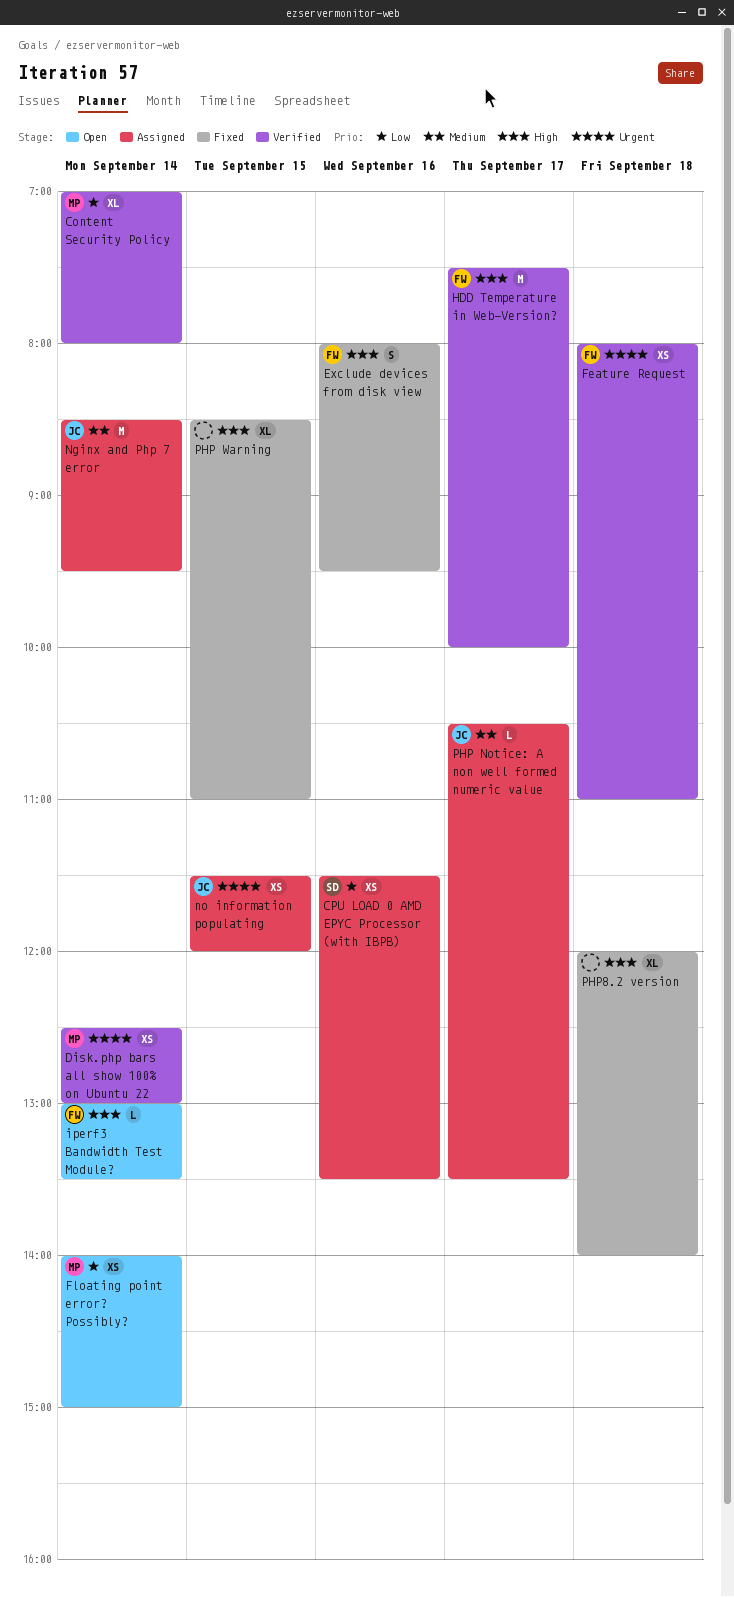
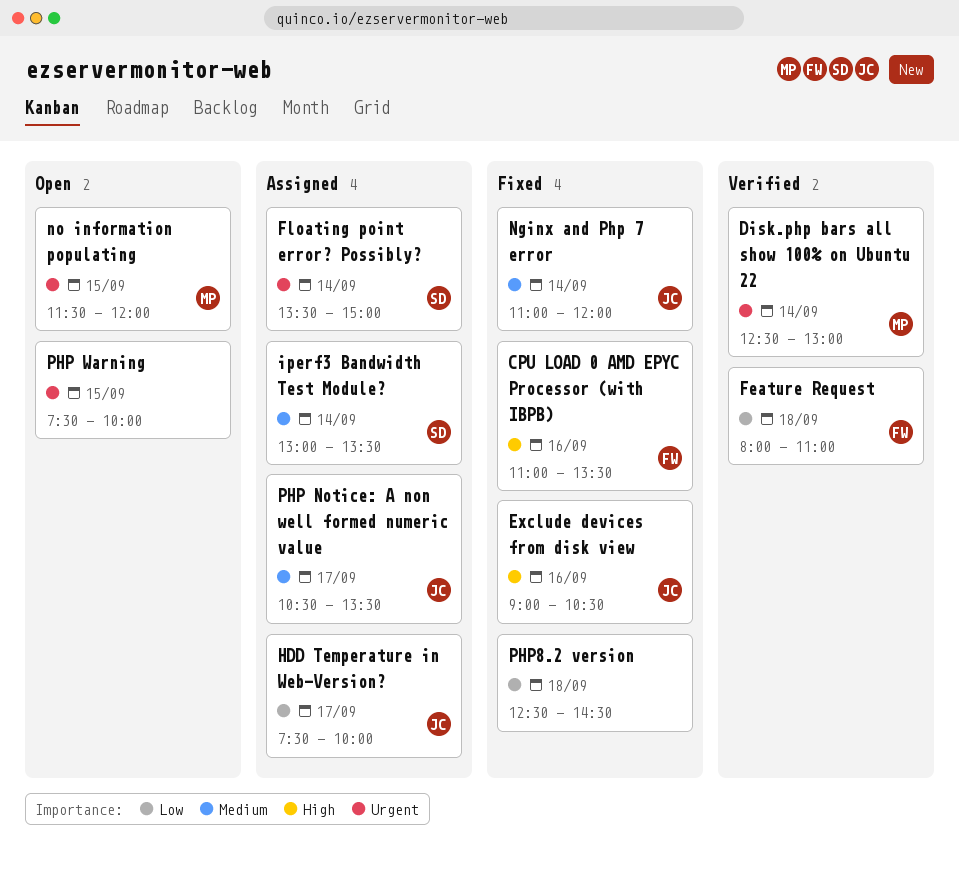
Content Security Policy: present -> none
CPU LOAD 0 AMD EPYC Processor (with IBPB), status: Assigned -> Fixed
CPU LOAD 0 AMD EPYC Processor (with IBPB), owner: SD -> FW
CPU LOAD 0 AMD EPYC Processor (with IBPB), priority: Low -> High
CPU LOAD 0 AMD EPYC Processor (with IBPB), begins: 11:30 -> 11:00
Exclude devices from disk view, owner: FW -> JC
Exclude devices from disk view, begins: 08:00 -> 09:00
Exclude devices from disk view, ends: 09:30 -> 10:30
Feature Request, priority: Urgent -> Low
Floating point error? Possibly?, status: Open -> Assigned
Floating point error? Possibly?, owner: MP -> SD
Floating point error? Possibly?, priority: Low -> Urgent
Floating point error? Possibly?, begins: 14:00 -> 13:30
HDD Temperature in Web-Version?, status: Verified -> Assigned
HDD Temperature in Web-Version?, owner: FW -> JC
HDD Temperature in Web-Version?, priority: High -> Low
iperf3 Bandwidth Test Module?, status: Open -> Assigned
iperf3 Bandwidth Test Module?, owner: FW -> SD
iperf3 Bandwidth Test Module?, priority: High -> Medium
Nginx and Php 7 error, status: Assigned -> Fixed
Nginx and Php 7 error, begins: 08:30 -> 11:00
Nginx and Php 7 error, ends: 09:30 -> 12:00
no information populating, status: Assigned -> Open
no information populating, owner: JC -> MP
PHP Warning, status: Fixed -> Open
PHP Warning, priority: High -> Urgent
PHP Warning, begins: 08:30 -> 07:30
PHP Warning, ends: 11:00 -> 10:00
PHP8.2 version, priority: High -> Low
PHP8.2 version, begins: 12:00 -> 12:30
PHP8.2 version, ends: 14:00 -> 14:30

